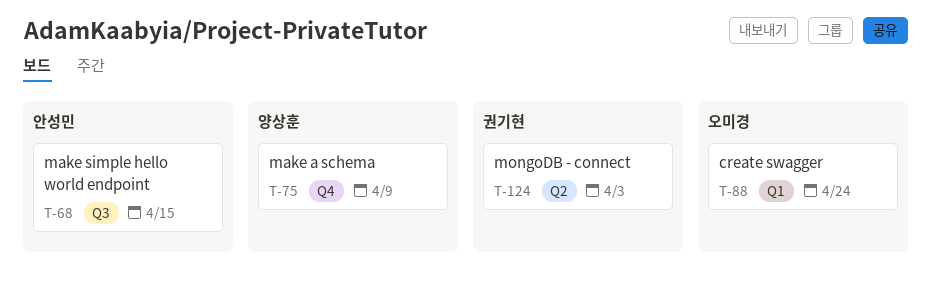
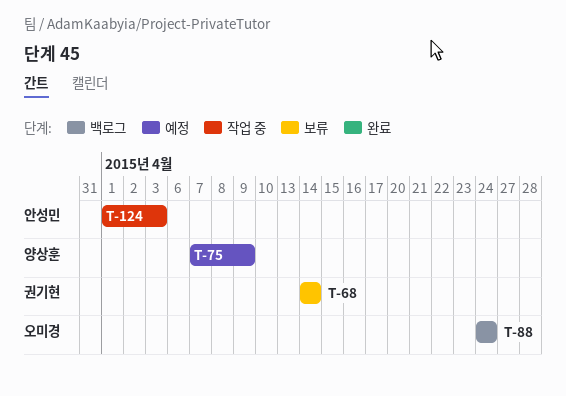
T-68, owner: 안성민 -> 권기현
T-68, due: Apr 15 -> Apr 14
T-124, owner: 권기현 -> 안성민

